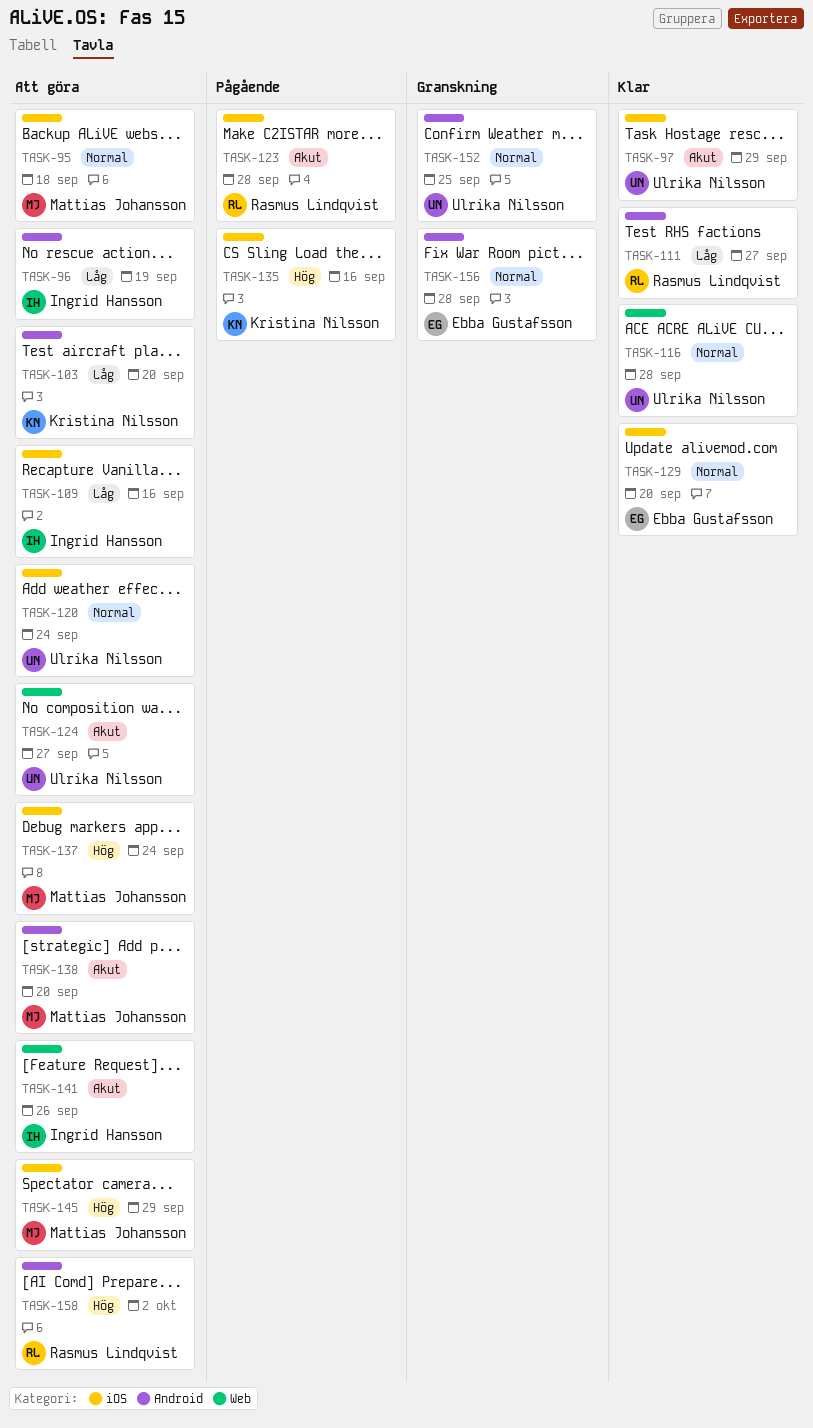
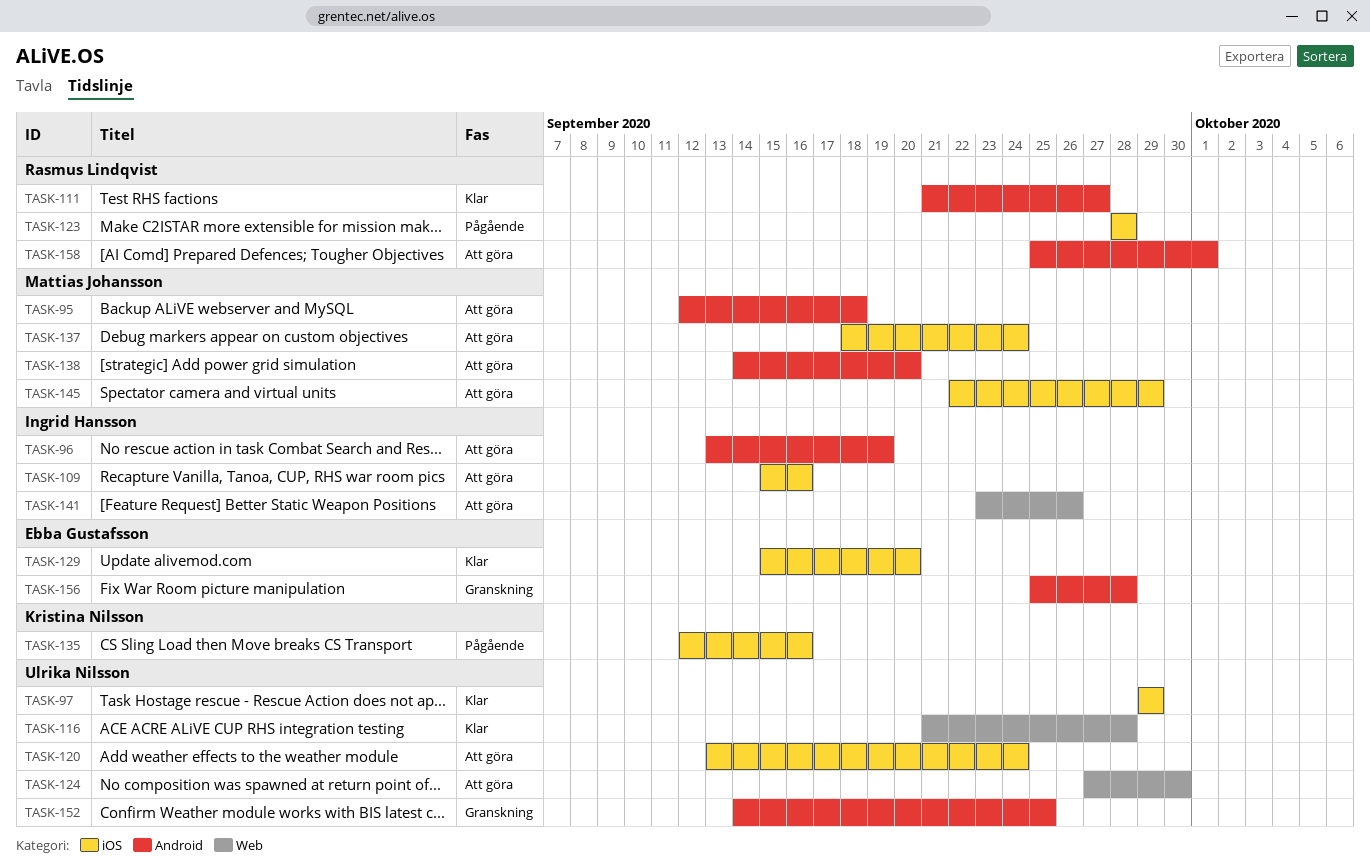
TASK-95, label: iOS -> Android
TASK-103: present -> none
TASK-124, due: Sep 27 -> Sep 30
TASK-158, due: Oct 2 -> Oct 1

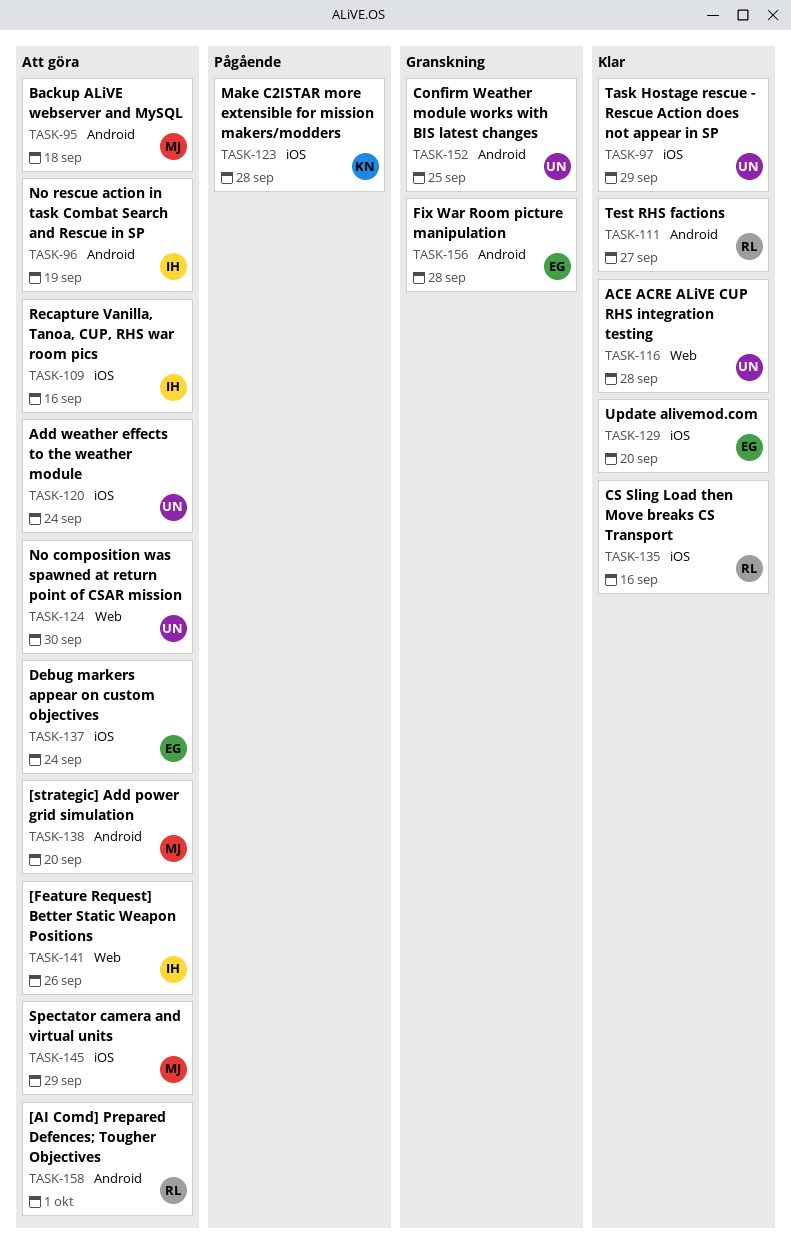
TASK-123, owner: Rasmus Lindqvist -> Kristina Nilsson
TASK-135, status: Pågående -> Klar
TASK-135, owner: Kristina Nilsson -> Rasmus Lindqvist
TASK-137, owner: Mattias Johansson -> Ebba Gustafsson

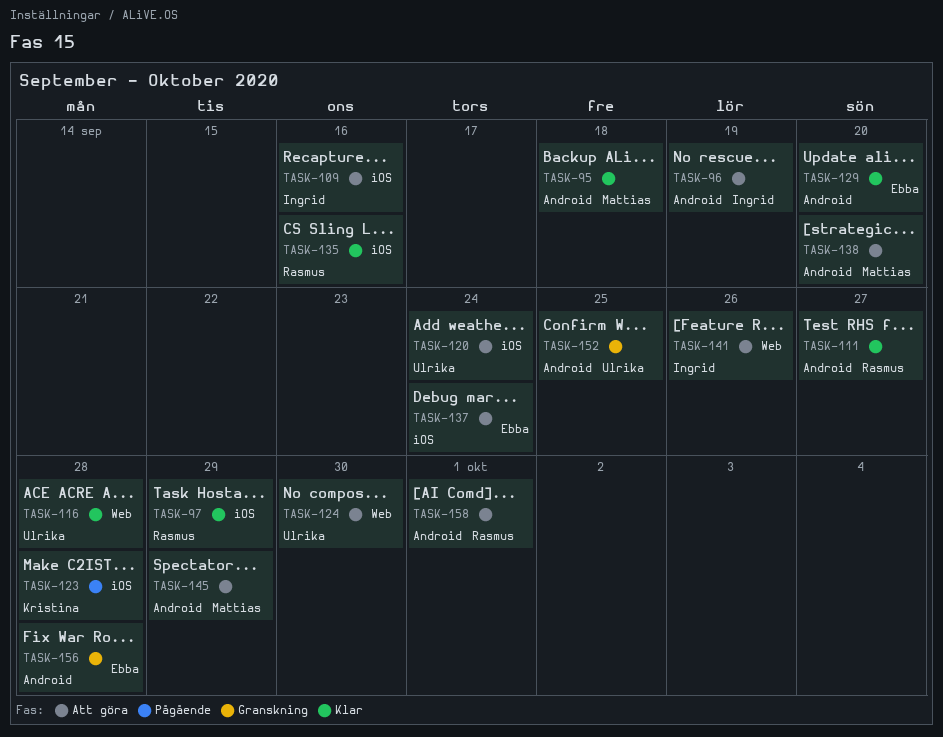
TASK-95, status: Att göra -> Klar
TASK-97, owner: Ulrika -> Rasmus
TASK-129, label: iOS -> Android
TASK-145, label: iOS -> Android

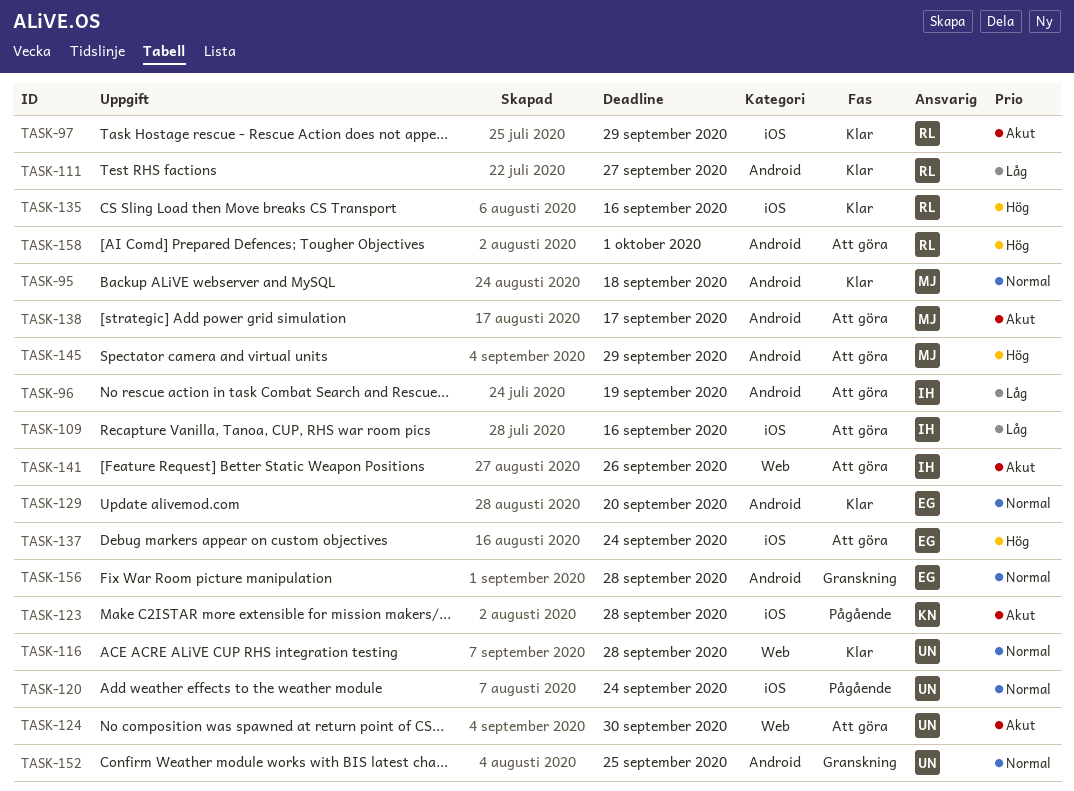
TASK-120, status: Att göra -> Pågående
TASK-138, due: Sep 20 -> Sep 17

